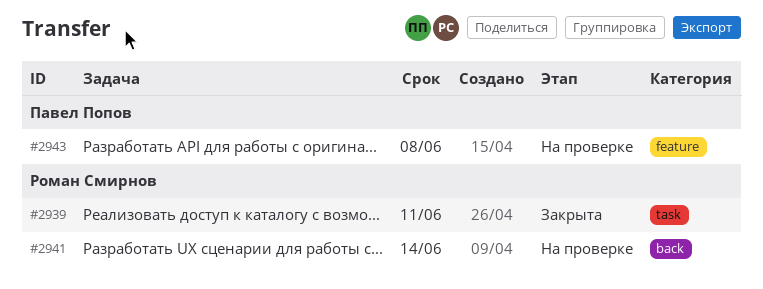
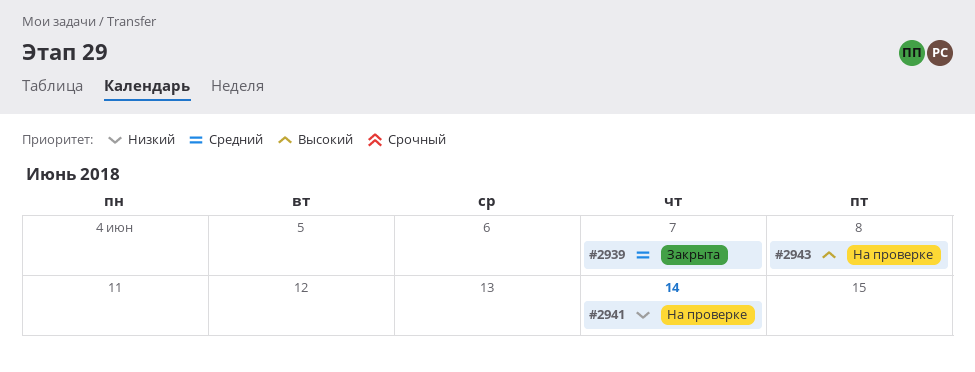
#2939, due: Jun 11 -> Jun 7

